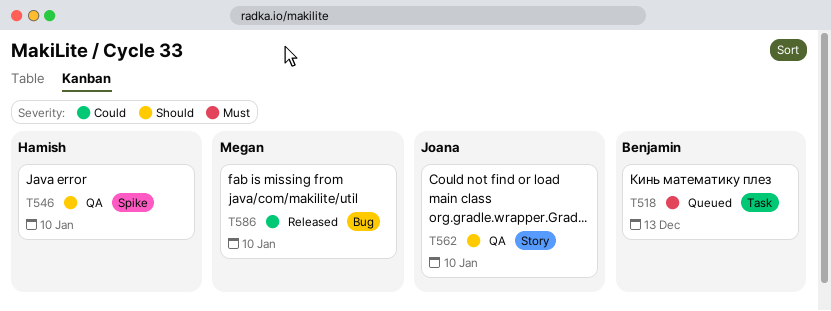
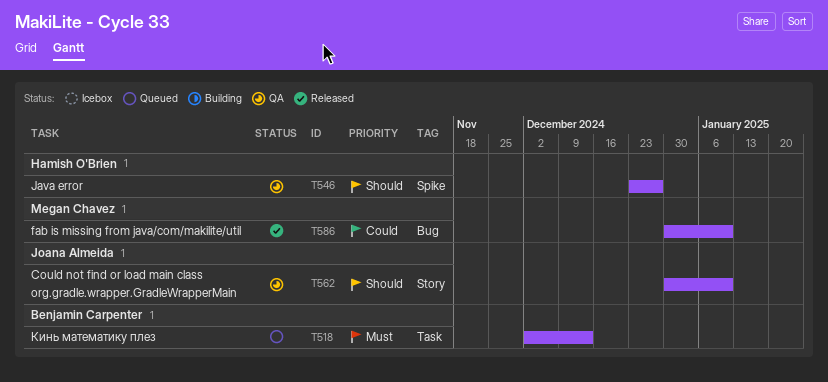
T546, due: Jan 10 -> Dec 27

